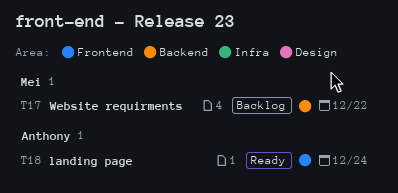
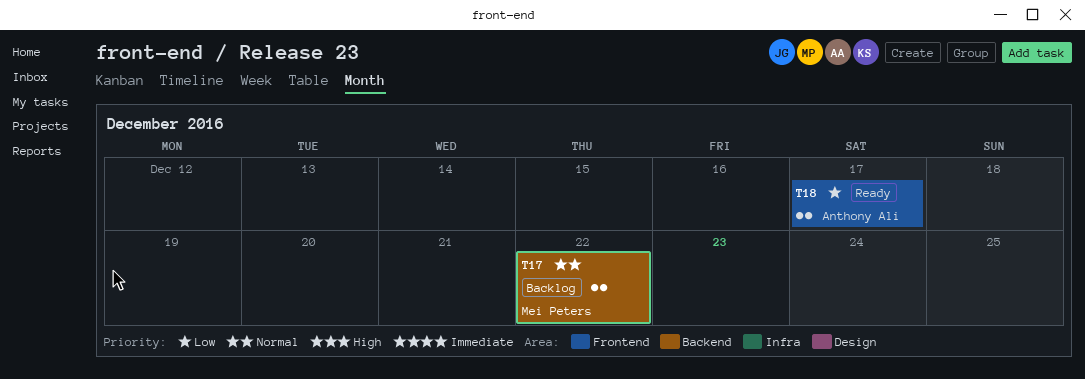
T18, due: Dec 24 -> Dec 17

